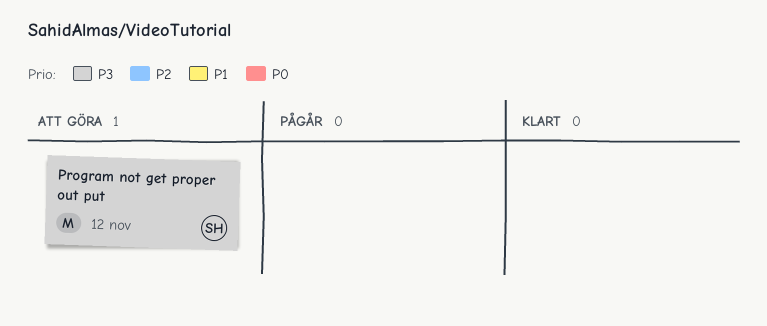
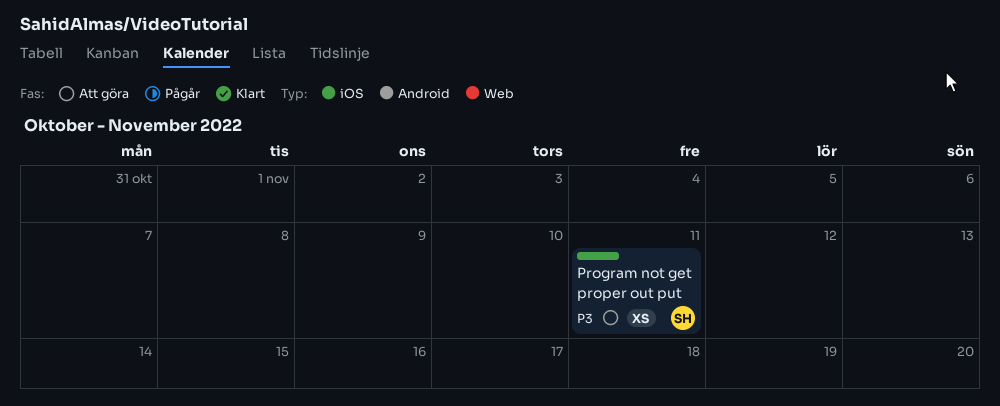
Program not get proper out put, estimate: M -> XS
Program not get proper out put, due: Nov 12 -> Nov 11

